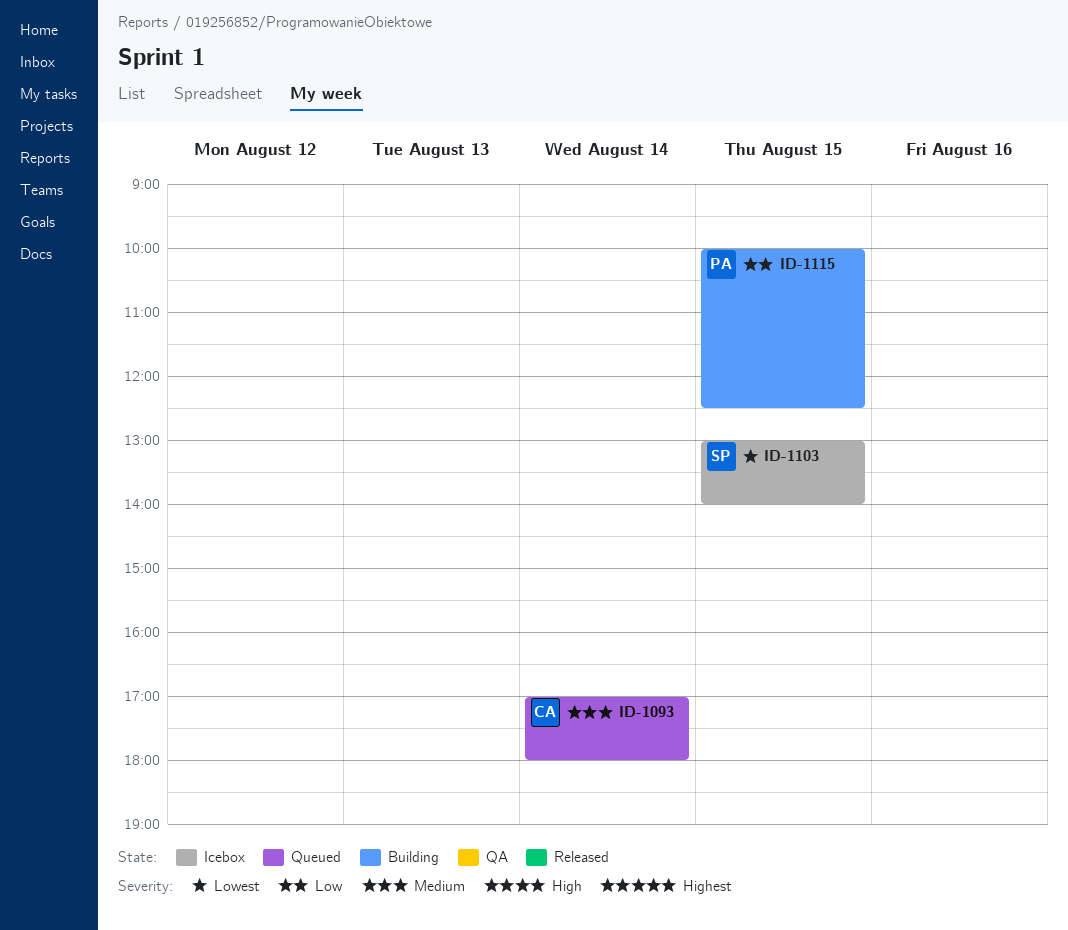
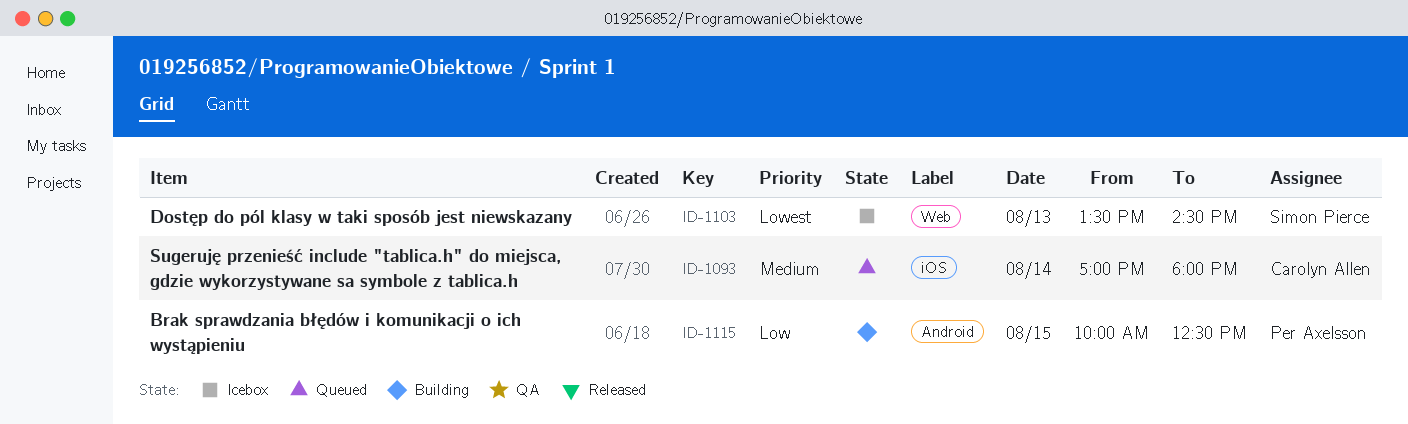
ID-1103, day: Aug 15 -> Aug 13
ID-1103, begins: 13:00 -> 13:30
ID-1103, ends: 14:00 -> 14:30

